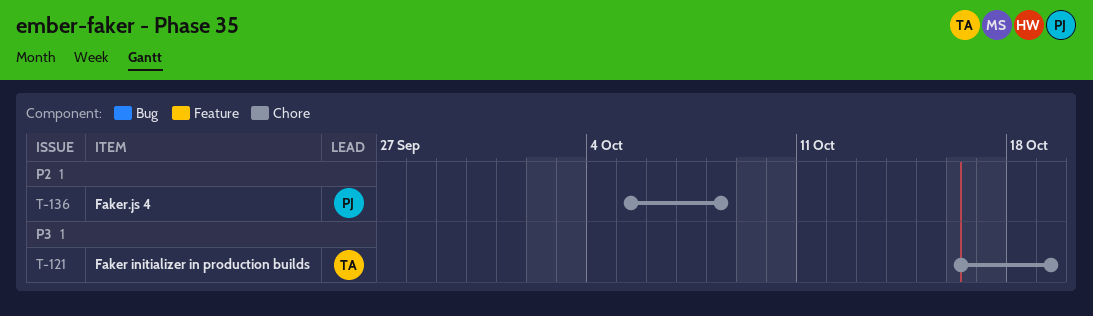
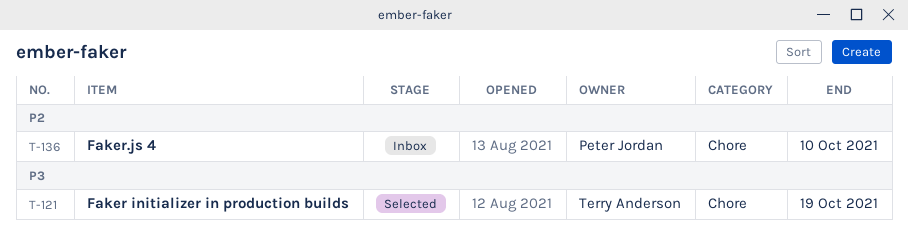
T-136, due: Oct 8 -> Oct 10

